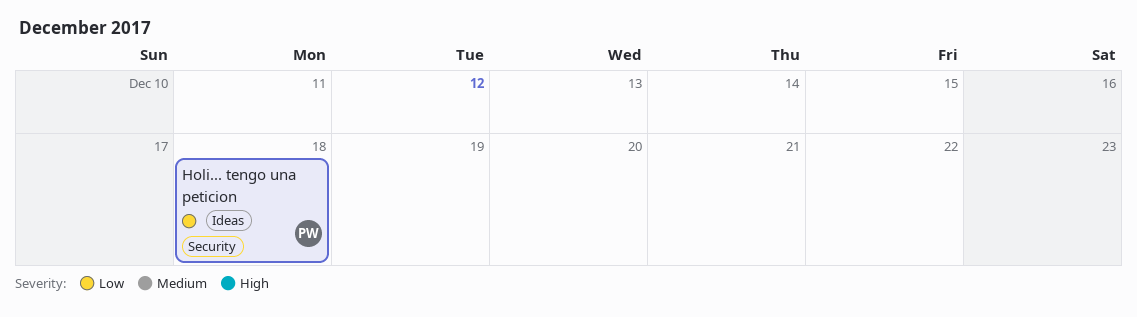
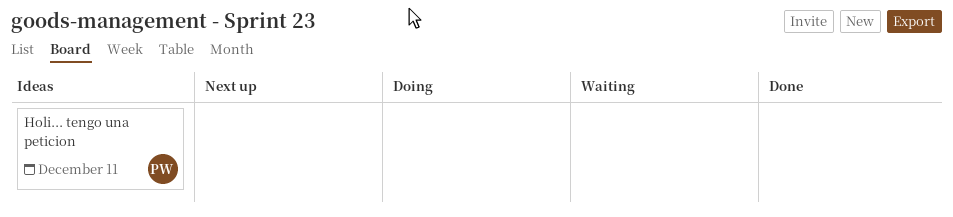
Holi... tengo una peticion, due: Dec 18 -> Dec 11

